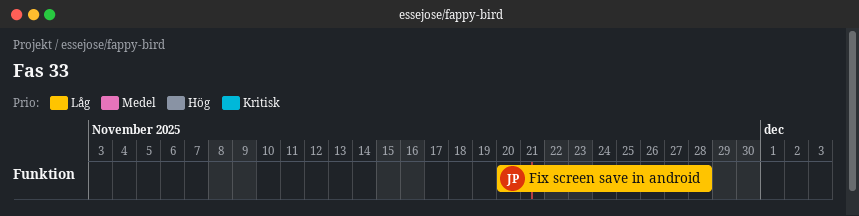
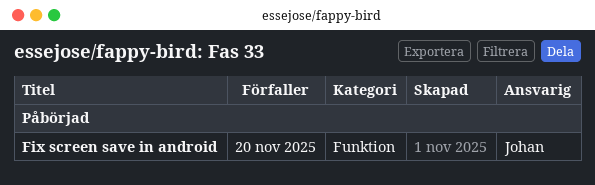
Fix screen save in android, due: Nov 28 -> Nov 20

